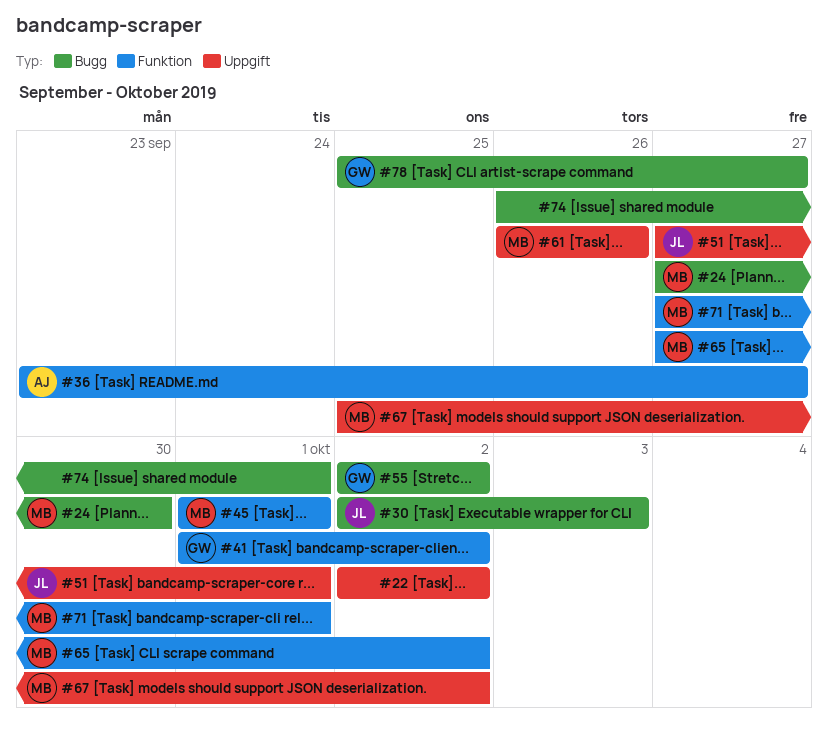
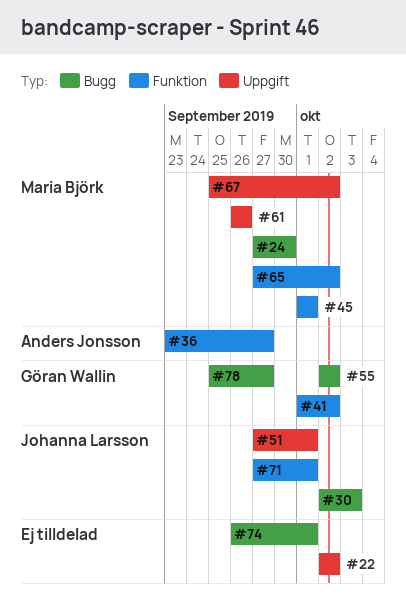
#71, owner: Maria Björk -> Johanna Larsson

